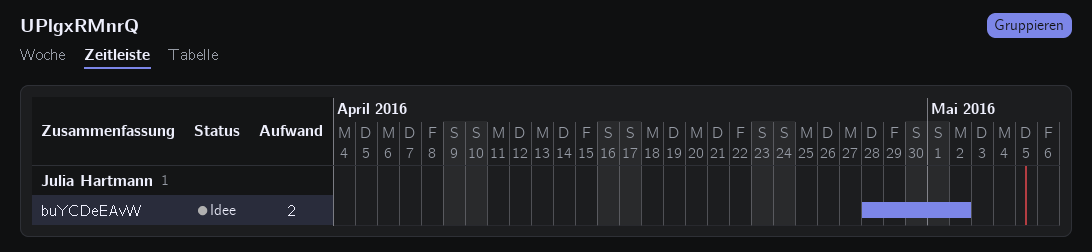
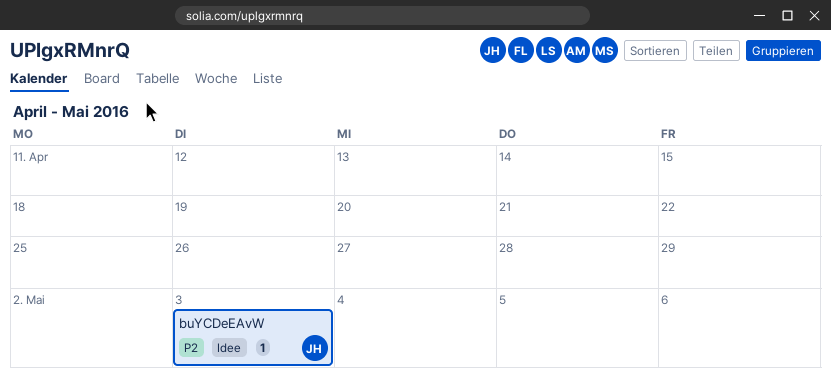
buYCDeEAvW, estimate: 2 -> 1
buYCDeEAvW, due: May 2 -> May 3

